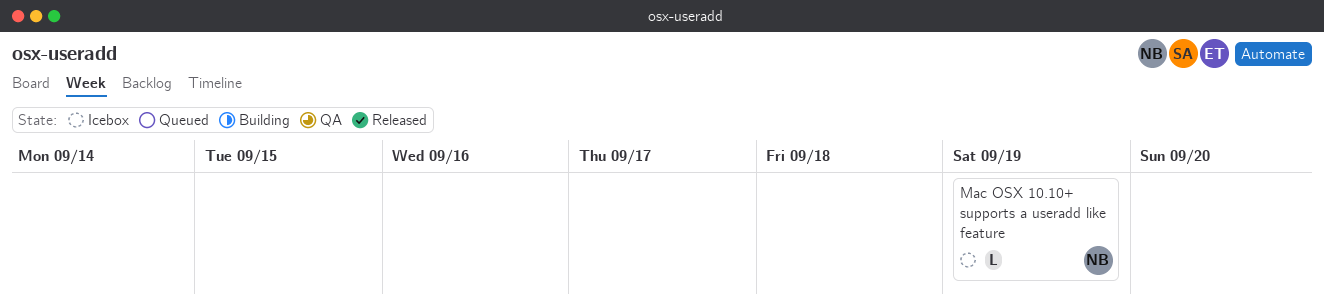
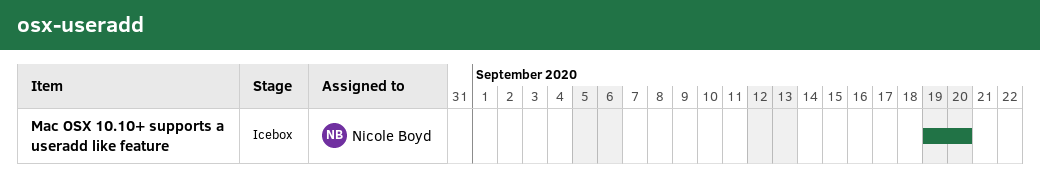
Mac OSX 10.10+ supports a useradd like feature, due: Sep 19 -> Sep 20

